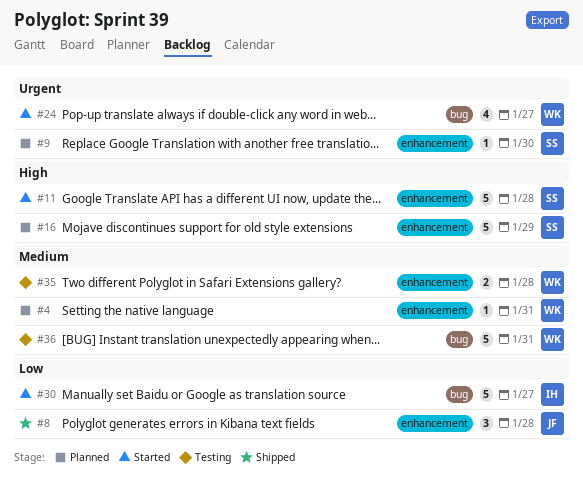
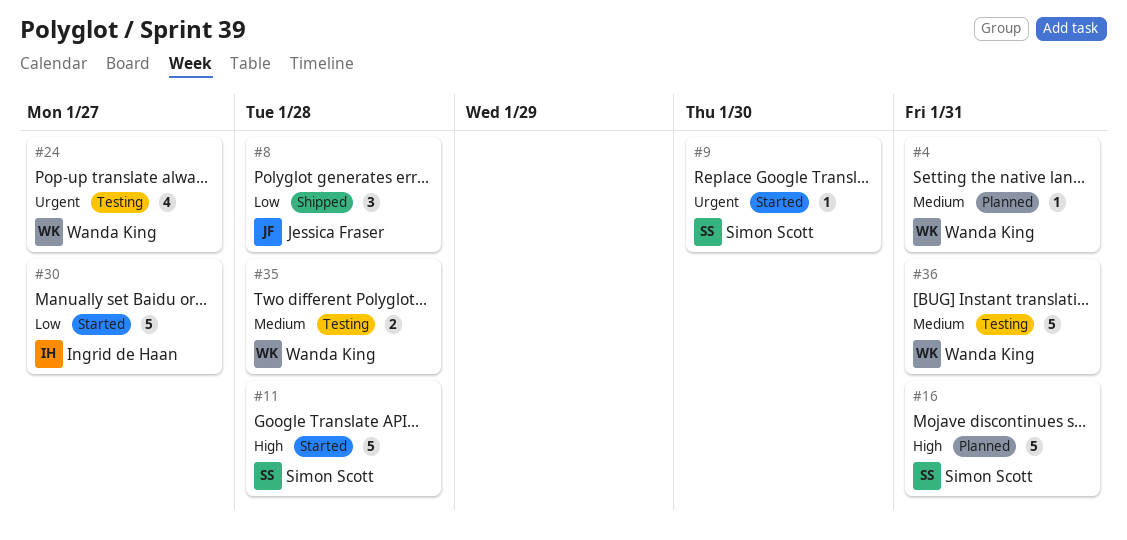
#9, status: Planned -> Started
#16, due: Jan 29 -> Jan 31
#24, status: Started -> Testing

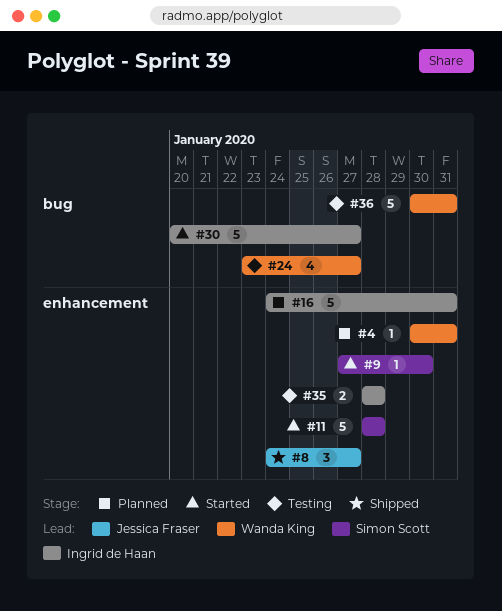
#8, due: Jan 28 -> Jan 27
#16, owner: Simon Scott -> Ingrid de Haan
#35, owner: Wanda King -> Ingrid de Haan

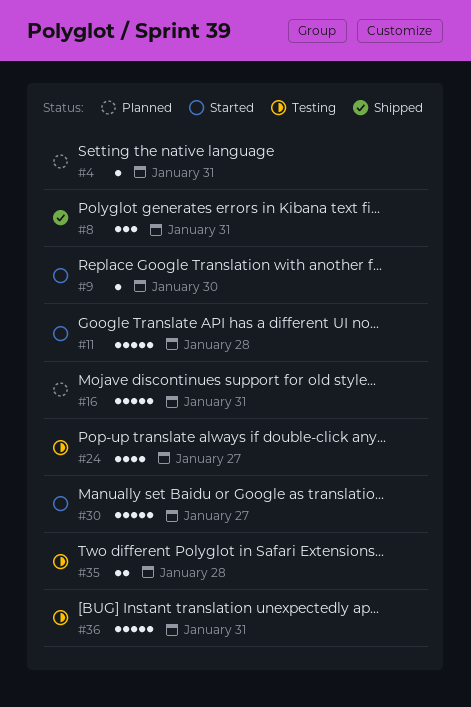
#8, due: Jan 27 -> Jan 31

